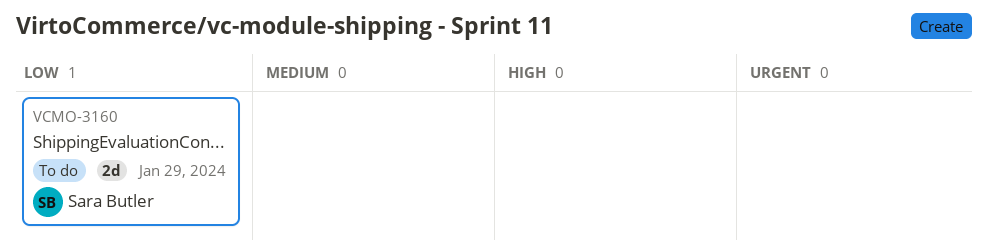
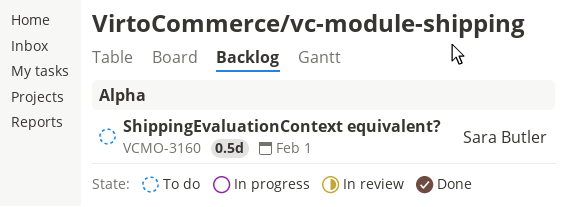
VCMO-3160, estimate: 2d -> 0.5d
VCMO-3160, due: Jan 29 -> Feb 1

